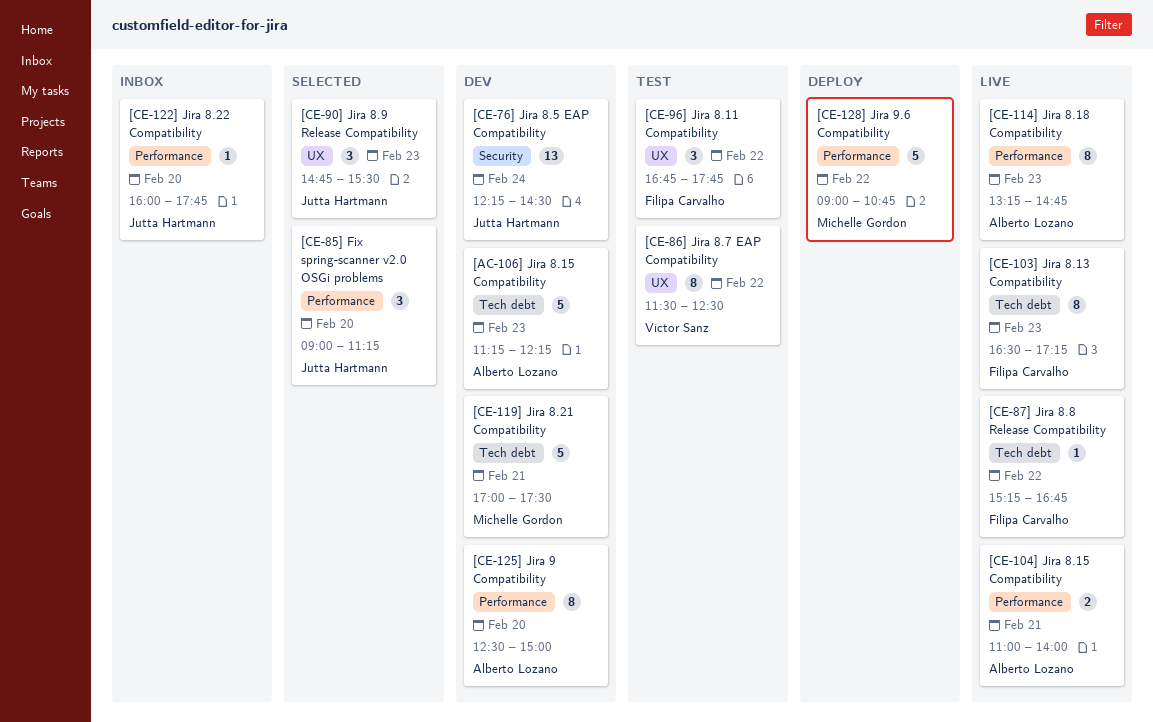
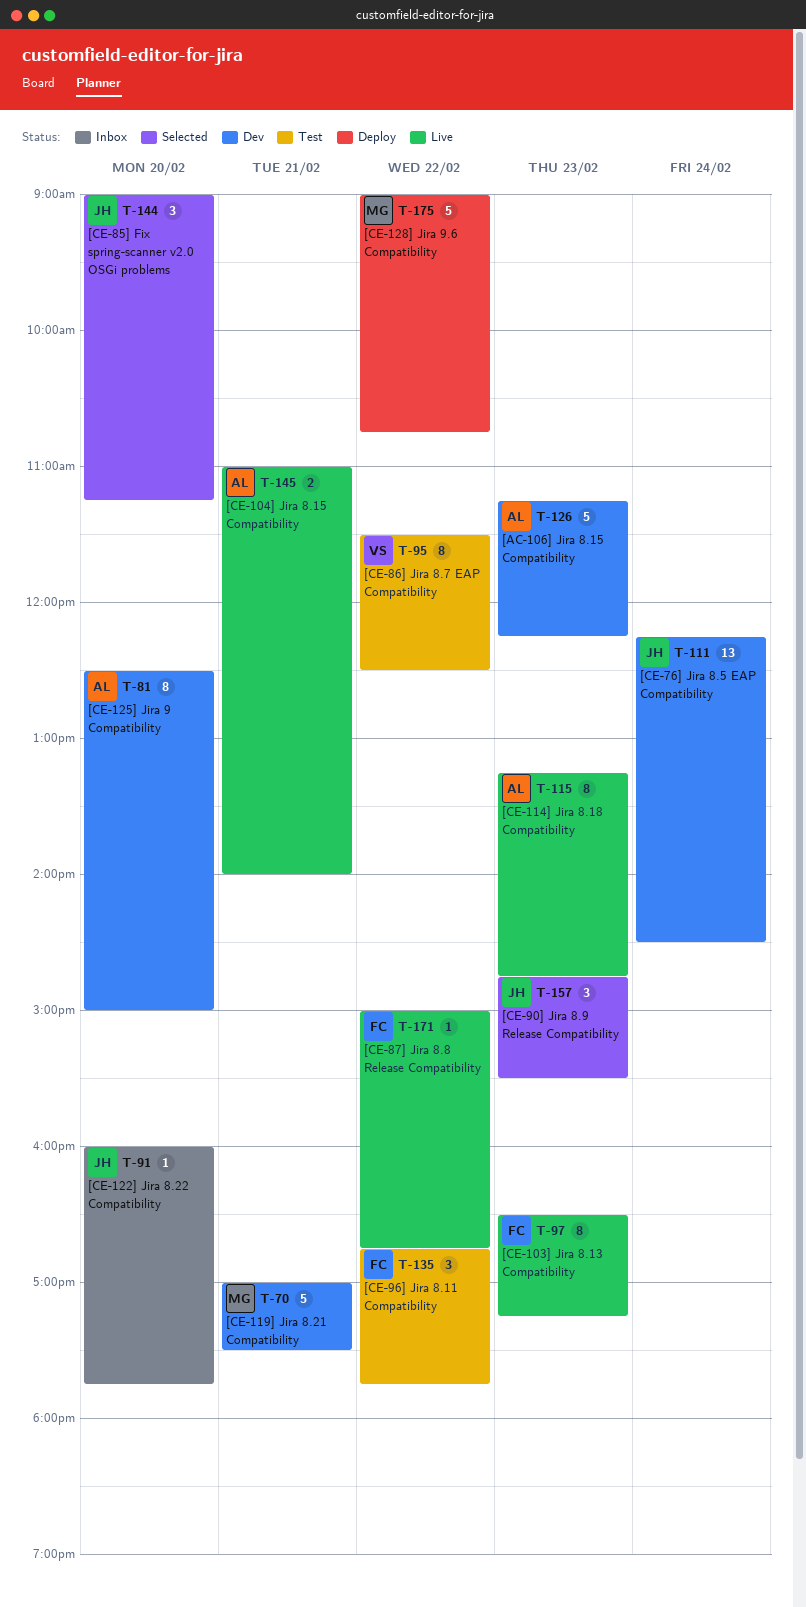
[CE-87] Jira 8.8 Release Compatibility, begins: 15:15 -> 15:00

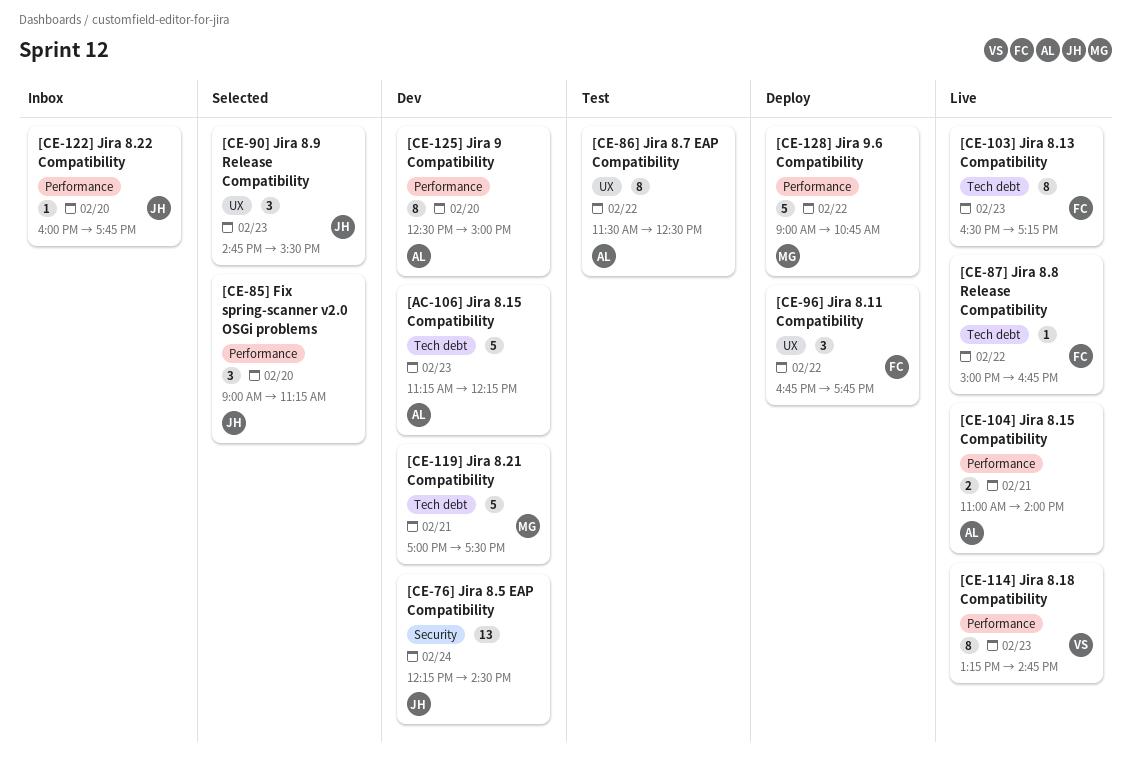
[CE-114] Jira 8.18 Compatibility, owner: AL -> VS
[CE-86] Jira 8.7 EAP Compatibility, owner: VS -> AL
[CE-96] Jira 8.11 Compatibility, status: Test -> Deploy

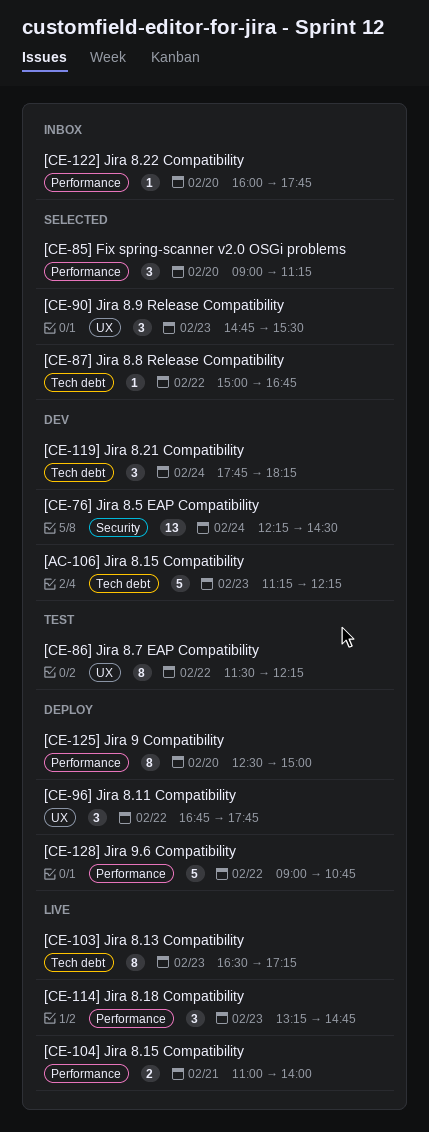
[CE-114] Jira 8.18 Compatibility, estimate: 8 -> 3
[CE-119] Jira 8.21 Compatibility, estimate: 5 -> 3
[CE-119] Jira 8.21 Compatibility, day: Feb 21 -> Feb 24
[CE-119] Jira 8.21 Compatibility, begins: 17:00 -> 17:45
[CE-119] Jira 8.21 Compatibility, ends: 17:30 -> 18:15
[CE-125] Jira 9 Compatibility, status: Dev -> Deploy
[CE-86] Jira 8.7 EAP Compatibility, ends: 12:30 -> 12:15
[CE-87] Jira 8.8 Release Compatibility, status: Live -> Selected

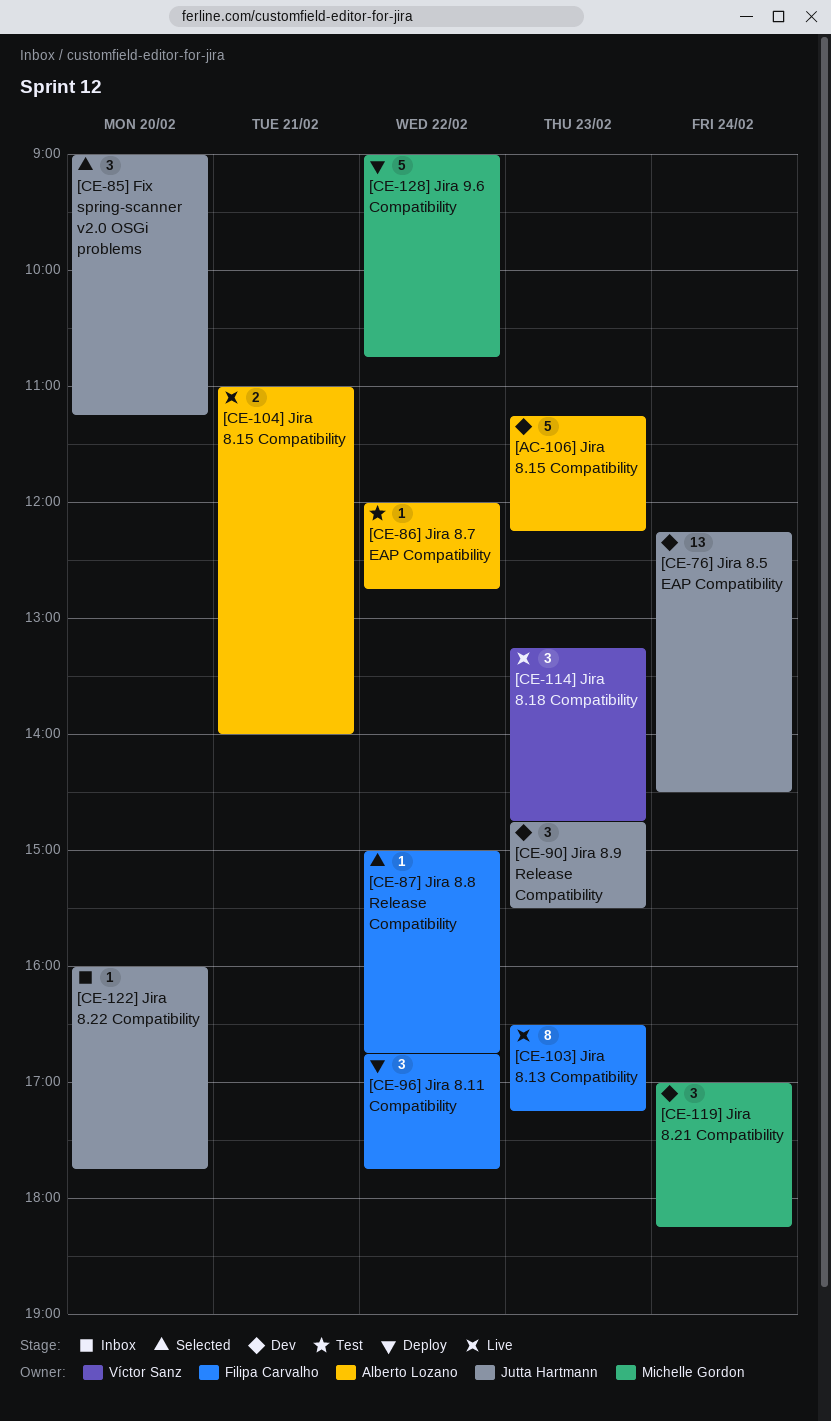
[CE-119] Jira 8.21 Compatibility, begins: 17:45 -> 17:00
[CE-125] Jira 9 Compatibility: present -> none
[CE-86] Jira 8.7 EAP Compatibility, estimate: 8 -> 1
[CE-86] Jira 8.7 EAP Compatibility, begins: 11:30 -> 12:00
[CE-86] Jira 8.7 EAP Compatibility, ends: 12:15 -> 12:45
[CE-90] Jira 8.9 Release Compatibility, status: Selected -> Dev

